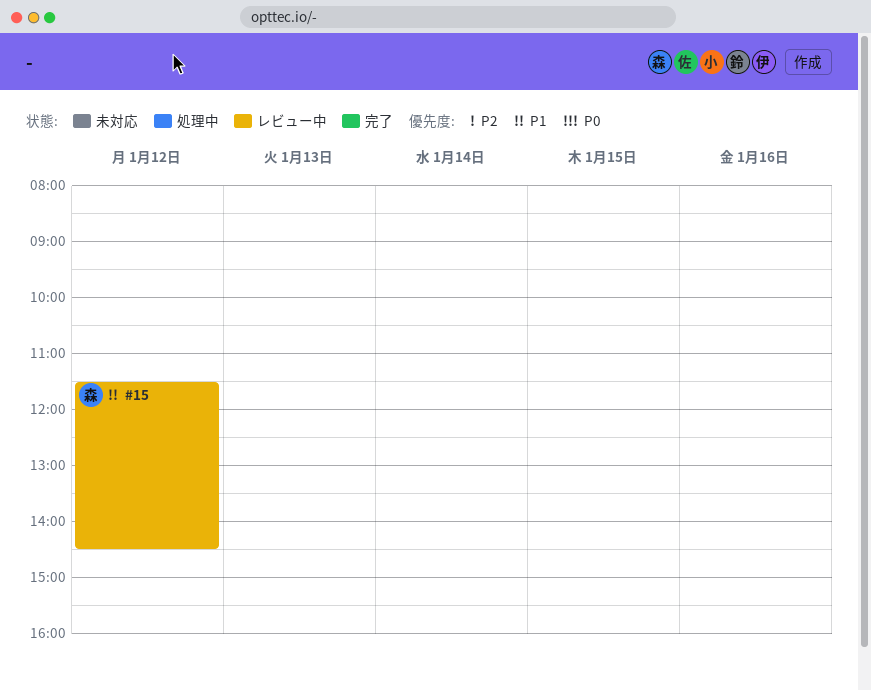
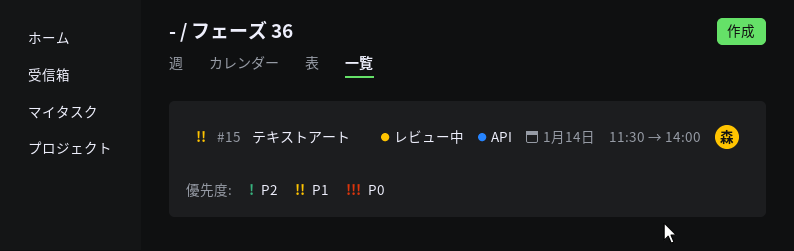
#15, day: Jan 12 -> Jan 14
#15, ends: 14:30 -> 14:00

